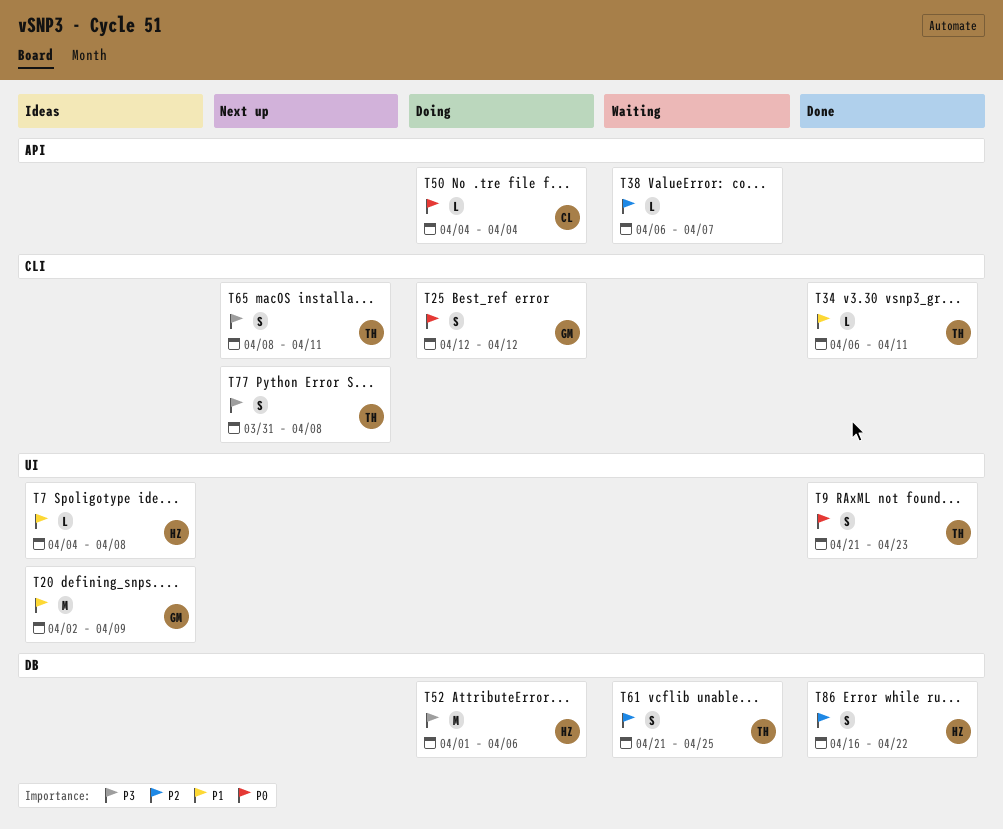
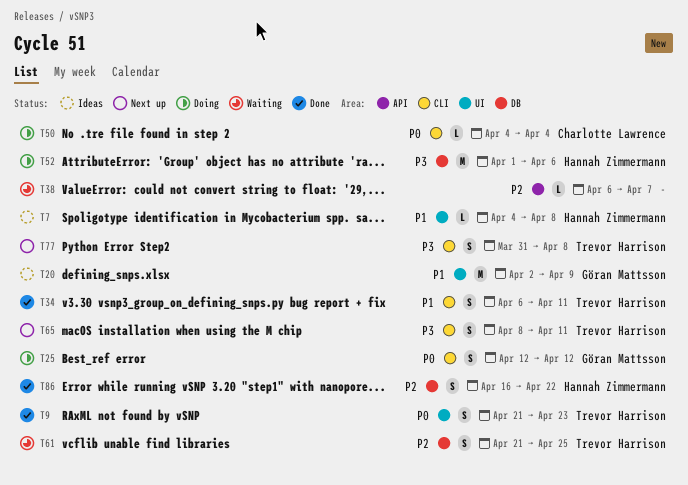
T34, estimate: L -> S
T50, label: API -> CLI

